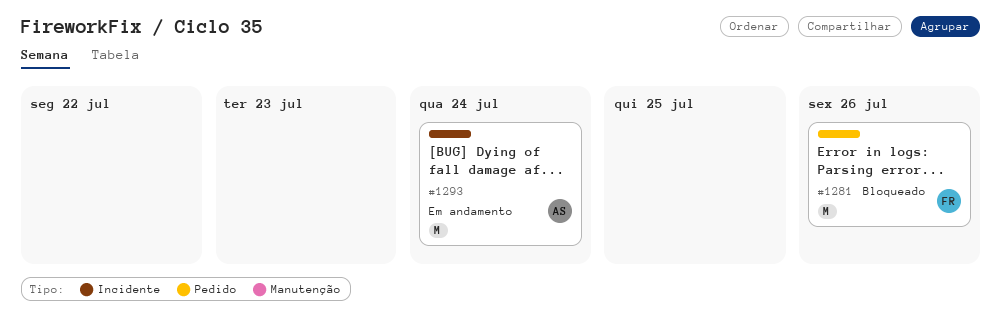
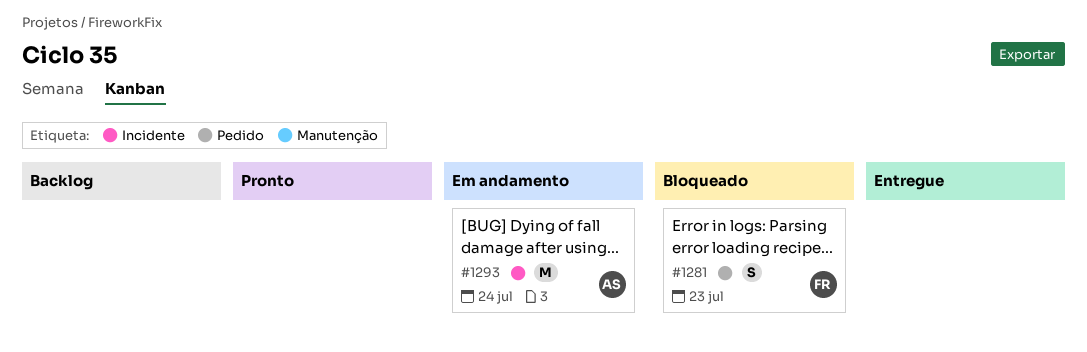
#1281, estimate: M -> S
#1281, due: Jul 26 -> Jul 23

